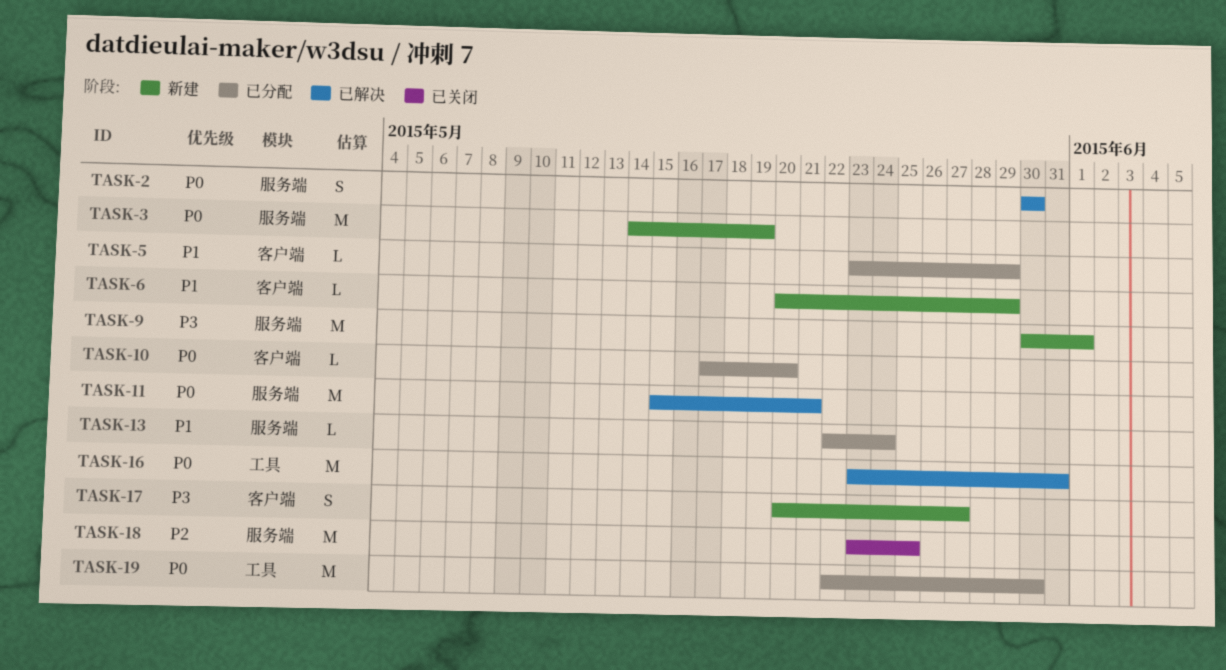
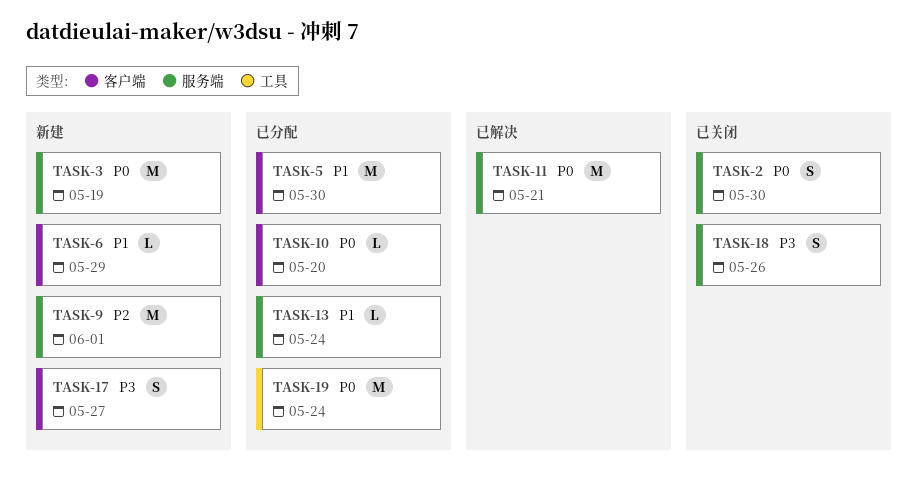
TASK-2, status: 已解决 -> 已关闭
TASK-5, estimate: L -> M
TASK-5, due: May 29 -> May 30
TASK-9, priority: P3 -> P2
TASK-16: present -> none
TASK-18, priority: P2 -> P3
TASK-18, estimate: M -> S
TASK-18, due: May 25 -> May 26
TASK-19, due: May 30 -> May 24

